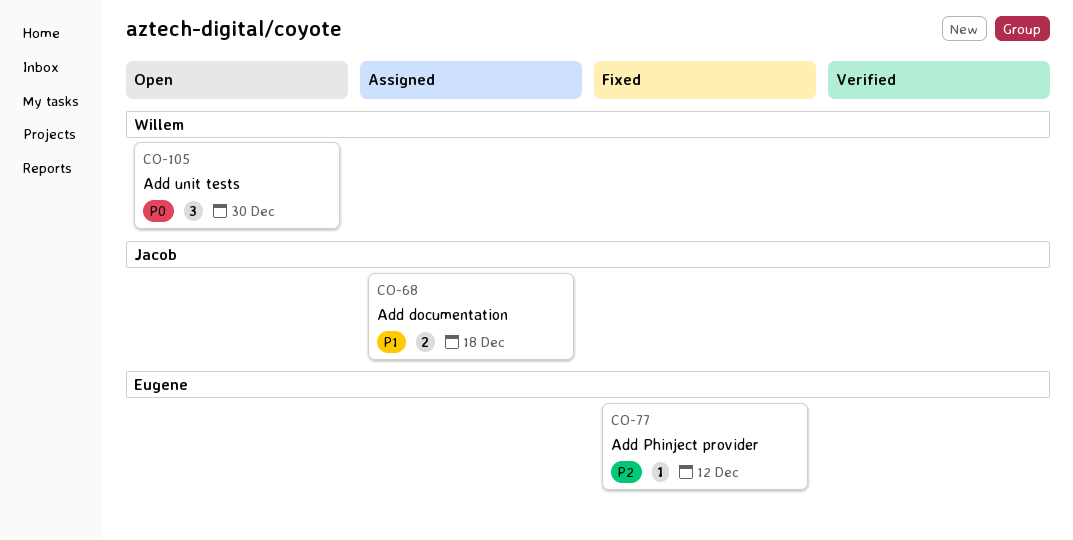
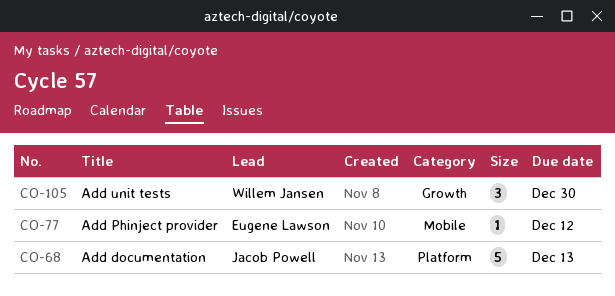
CO-68, estimate: 2 -> 5
CO-68, due: Dec 18 -> Dec 13

